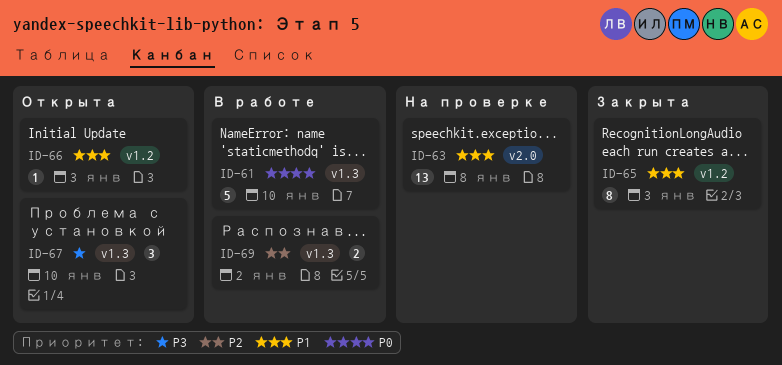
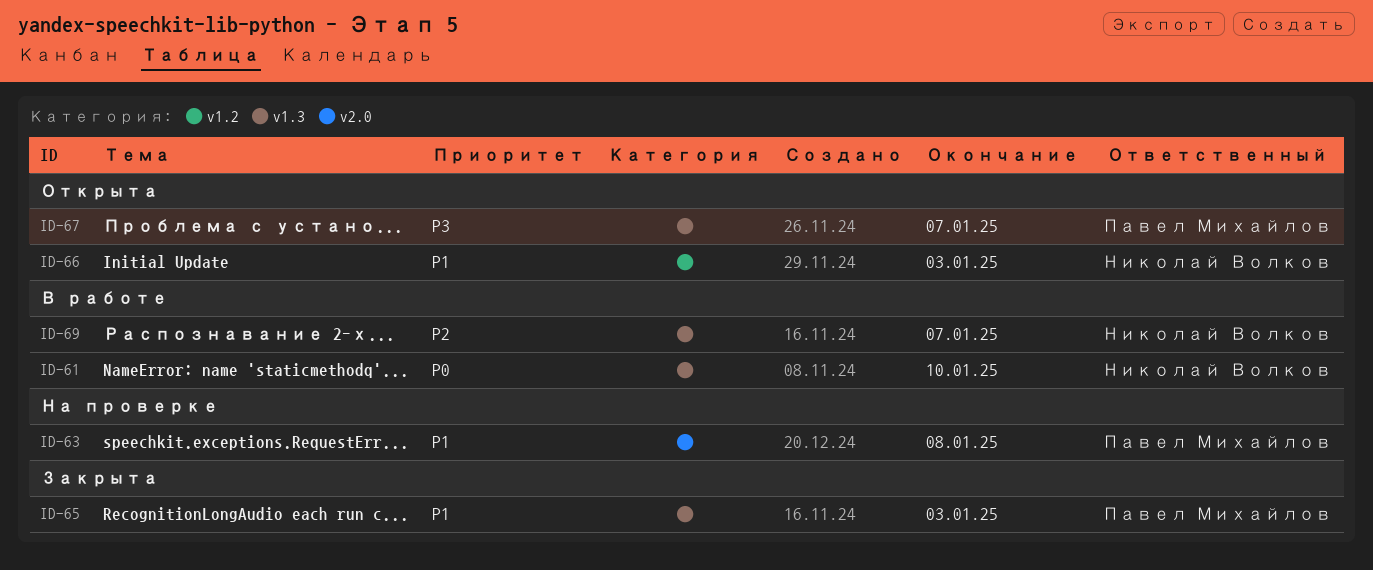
ID-65, label: v1.2 -> v1.3
ID-67, due: Jan 10 -> Jan 7
ID-69, due: Jan 2 -> Jan 7

